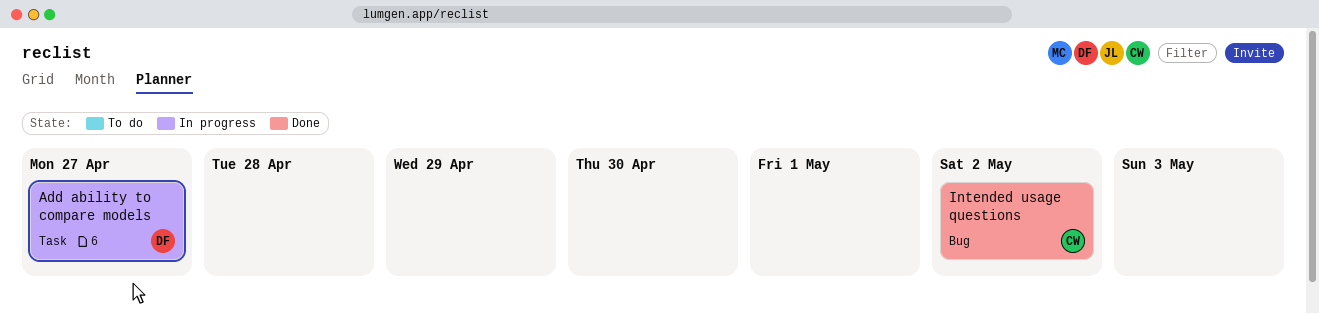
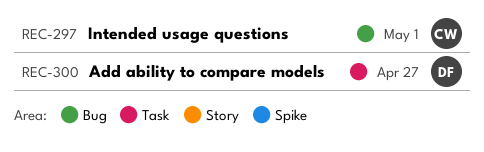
Intended usage questions, due: May 2 -> May 1

